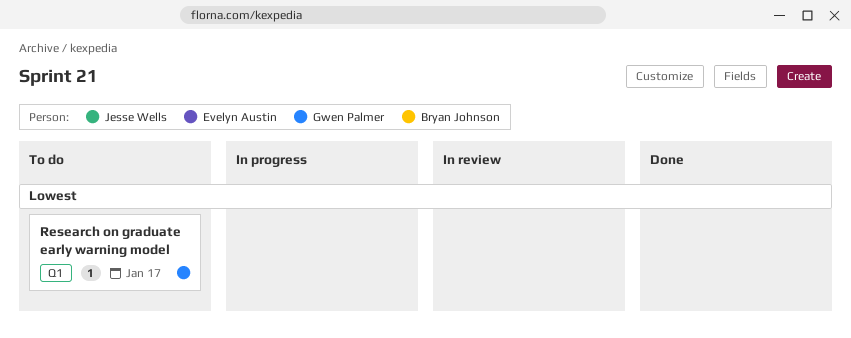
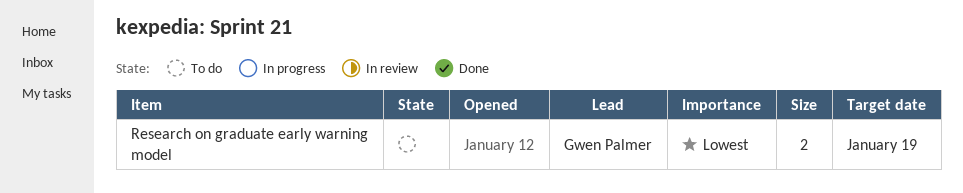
Research on graduate early warning model, estimate: 1 -> 2
Research on graduate early warning model, due: Jan 17 -> Jan 19

